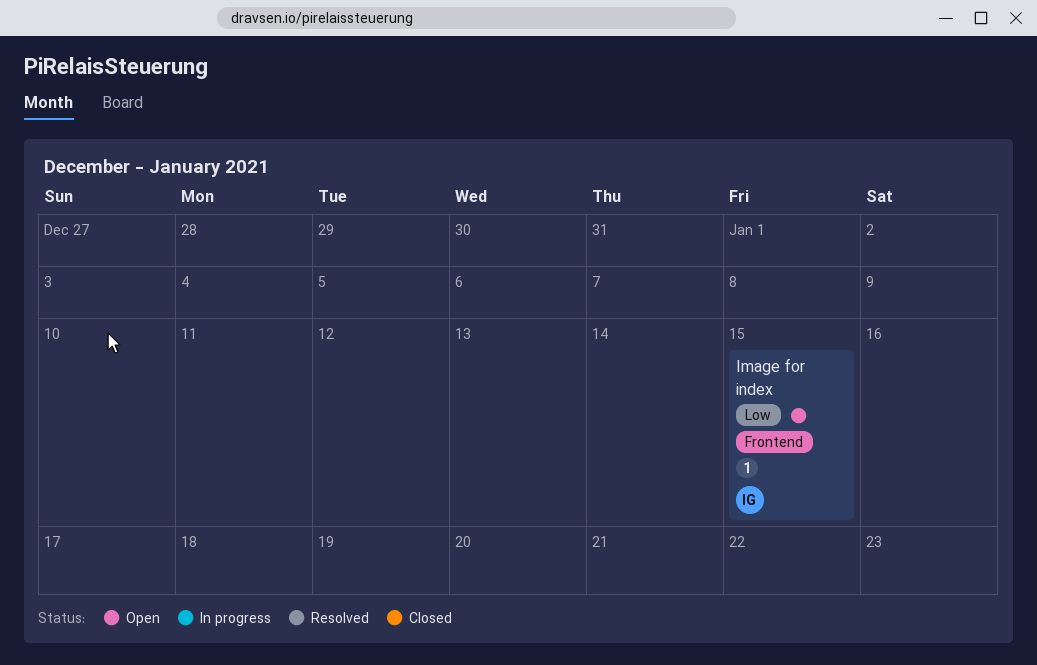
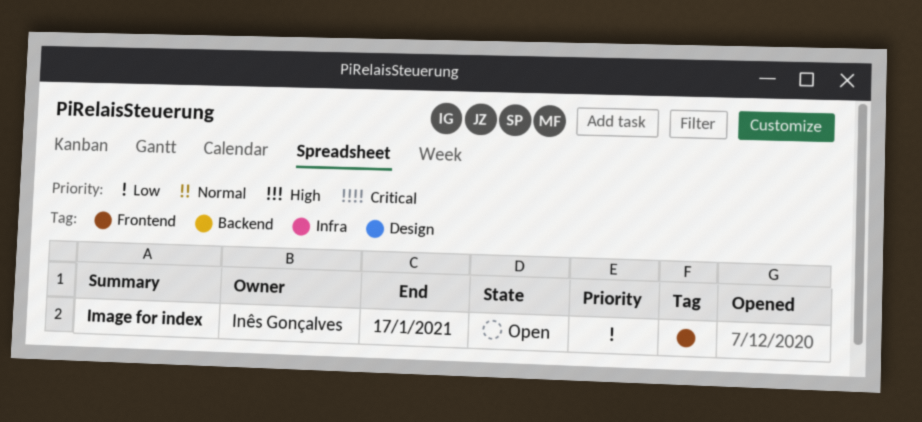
Image for index, due: Jan 15 -> Jan 17

